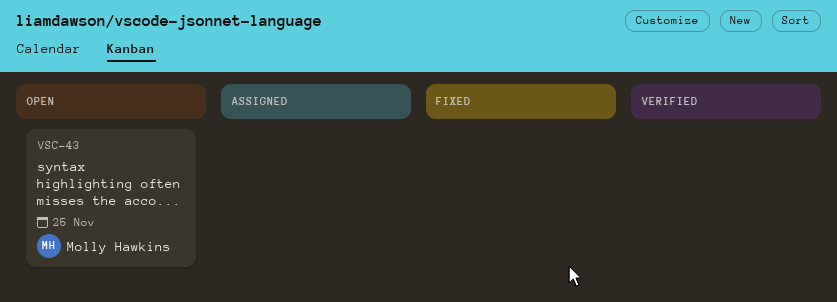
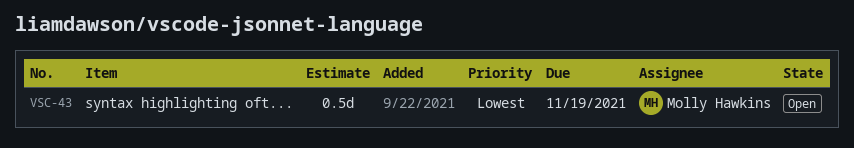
VSC-43, due: Nov 25 -> Nov 19

